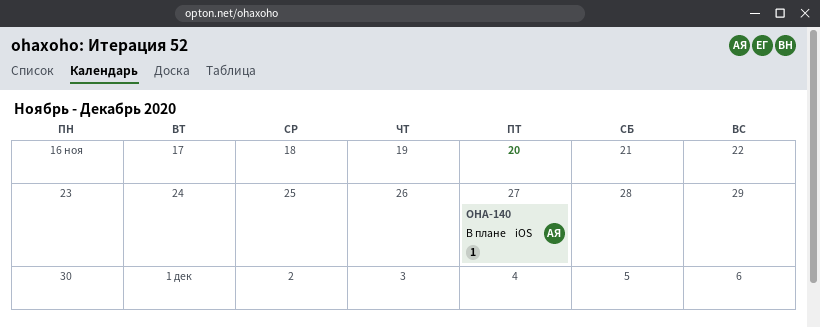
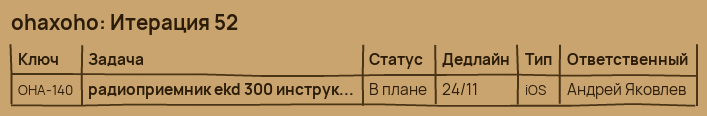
OHA-140, due: Nov 27 -> Nov 24

